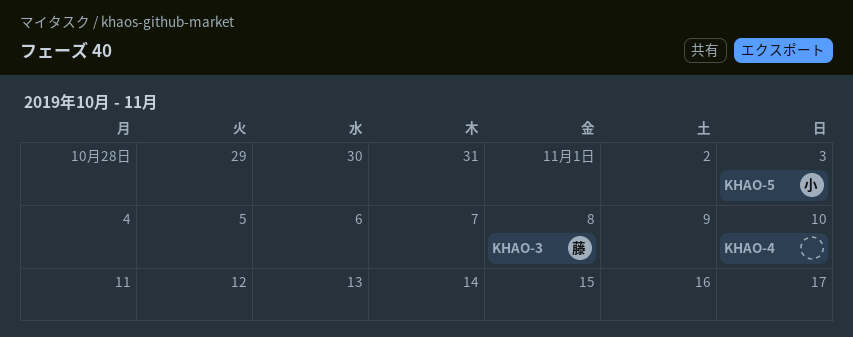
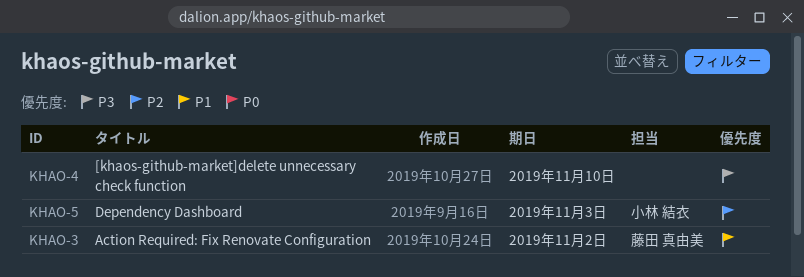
KHAO-3, due: Nov 8 -> Nov 2

